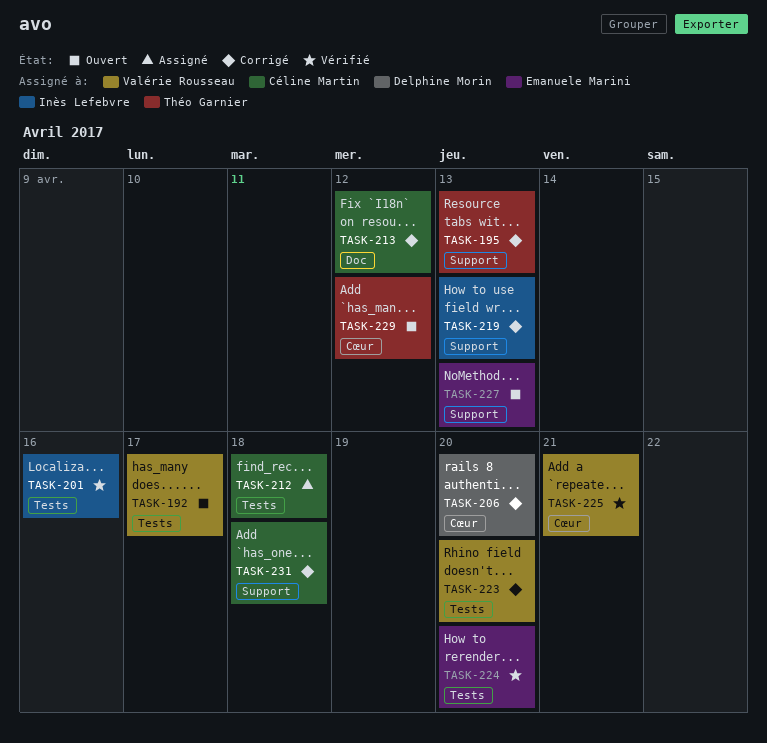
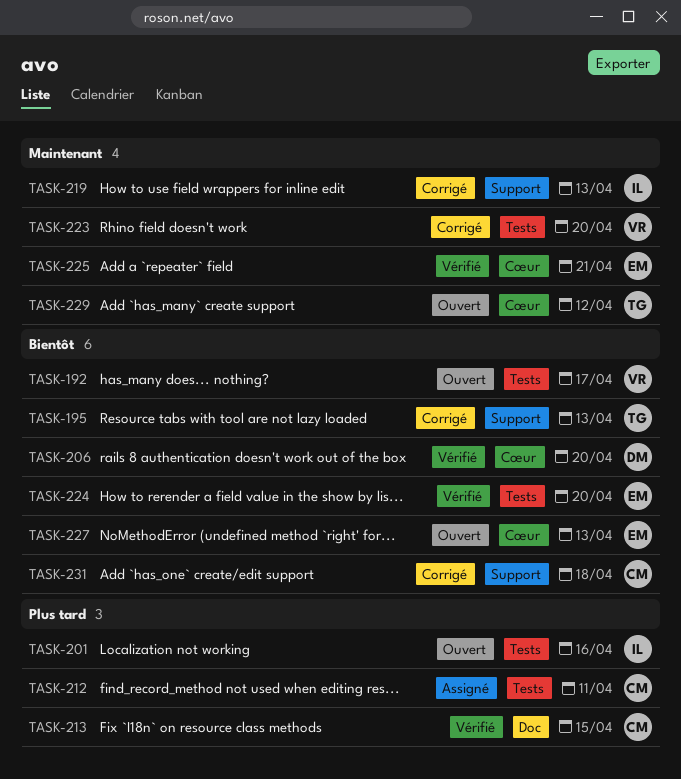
TASK-201, status: Vérifié -> Ouvert
TASK-206, status: Corrigé -> Vérifié
TASK-212, due: Apr 18 -> Apr 11
TASK-213, status: Corrigé -> Vérifié
TASK-213, due: Apr 12 -> Apr 15
TASK-225, owner: Valérie Rousseau -> Emanuele Marini
TASK-227, label: Support -> Cœur

